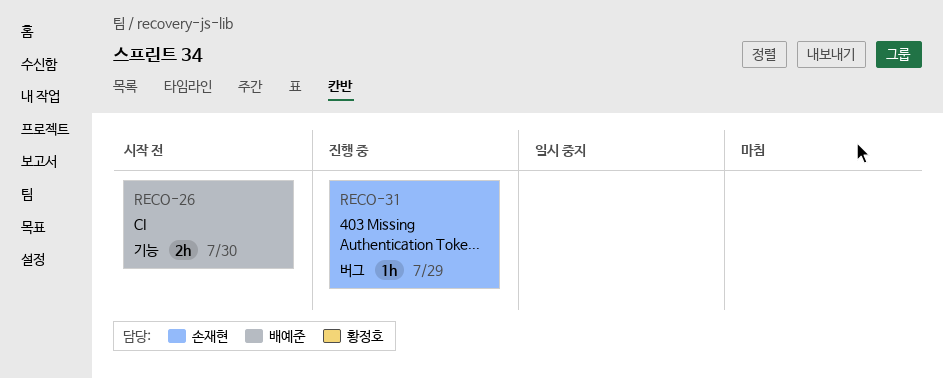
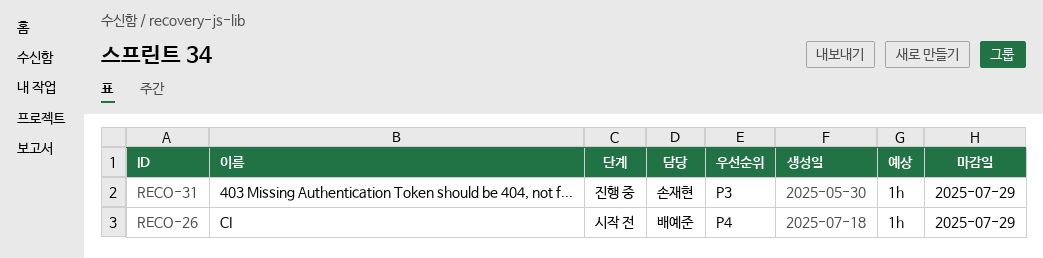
RECO-26, estimate: 2h -> 1h
RECO-26, due: Jul 30 -> Jul 29

